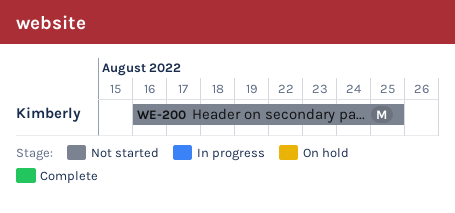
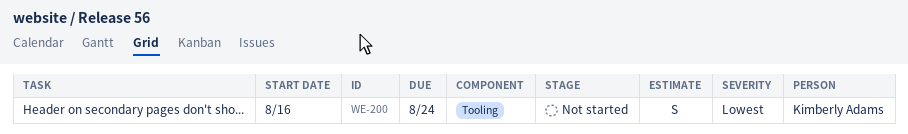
WE-200, estimate: M -> S
WE-200, due: Aug 25 -> Aug 24

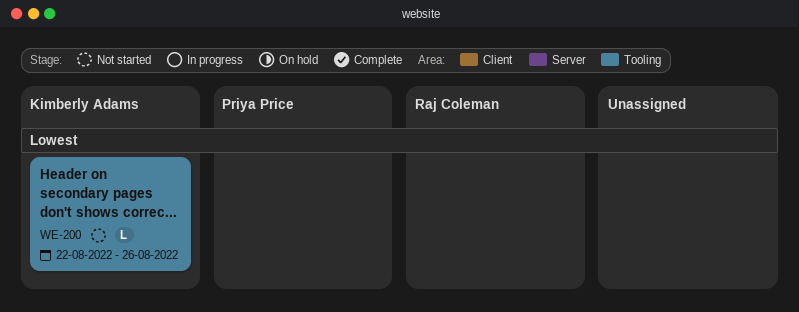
WE-200, estimate: S -> L
WE-200, start: Aug 16 -> Aug 22
WE-200, due: Aug 24 -> Aug 26

